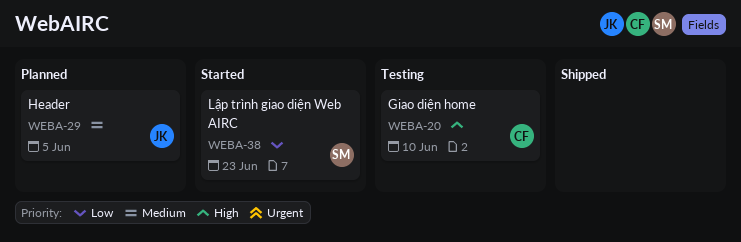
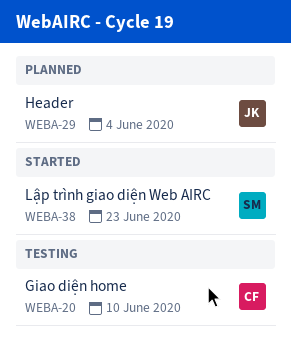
WEBA-29, due: Jun 5 -> Jun 4

